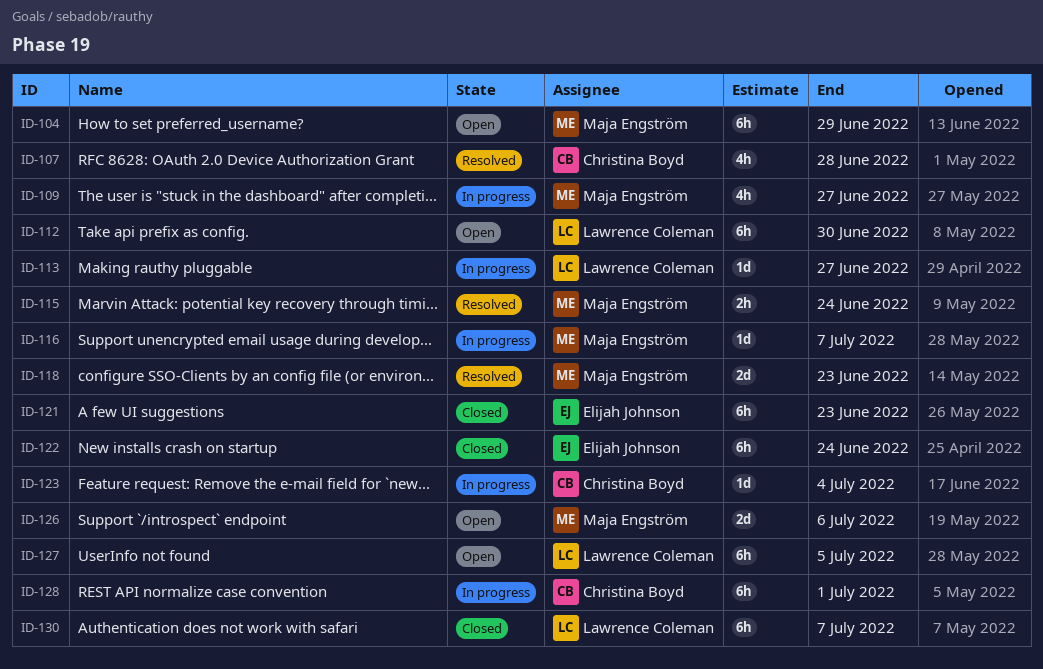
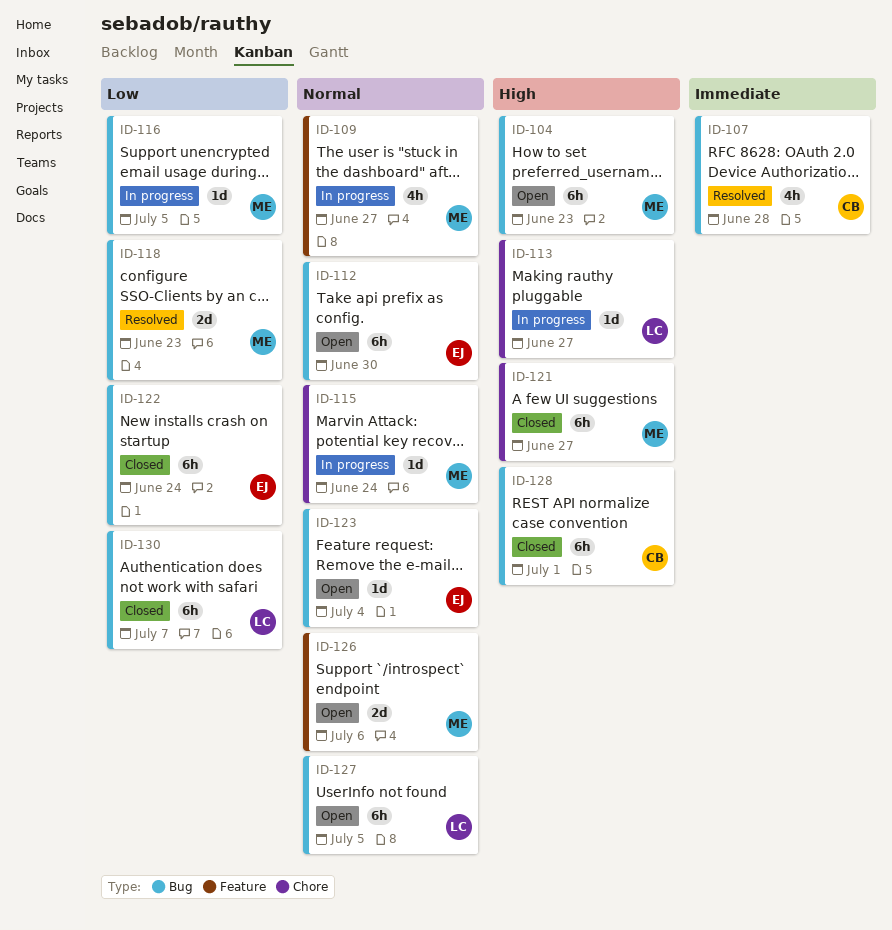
ID-104, due: Jun 29 -> Jun 23
ID-112, owner: Lawrence Coleman -> Elijah Johnson
ID-115, status: Resolved -> In progress
ID-115, estimate: 2h -> 1d
ID-116, due: Jul 7 -> Jul 5
ID-121, owner: Elijah Johnson -> Maja Engström
ID-121, due: Jun 23 -> Jun 27
ID-123, status: In progress -> Open
ID-123, owner: Christina Boyd -> Elijah Johnson
ID-128, status: In progress -> Closed

